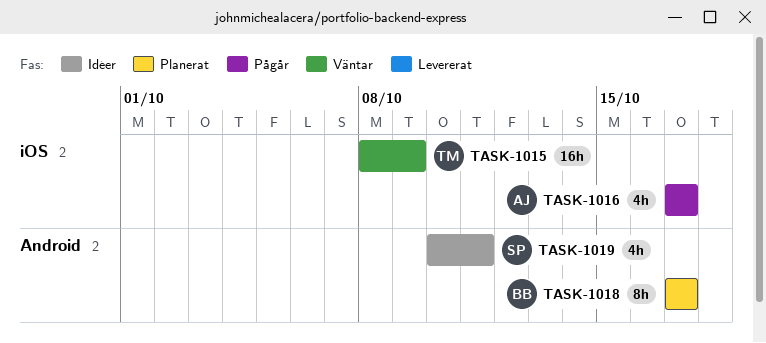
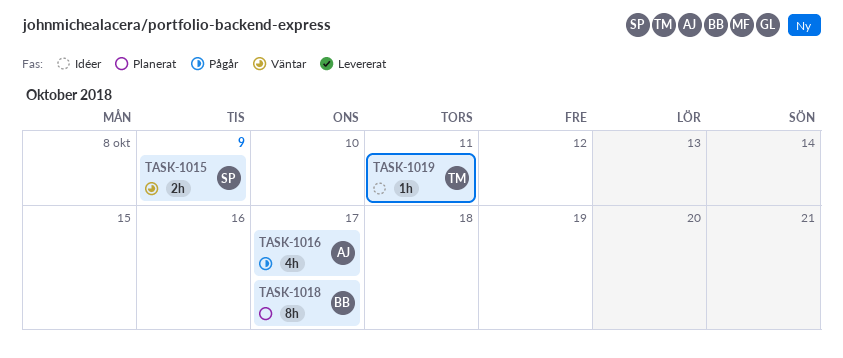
TASK-1015, owner: TM -> SP
TASK-1015, estimate: 16h -> 2h
TASK-1019, owner: SP -> TM
TASK-1019, estimate: 4h -> 1h

